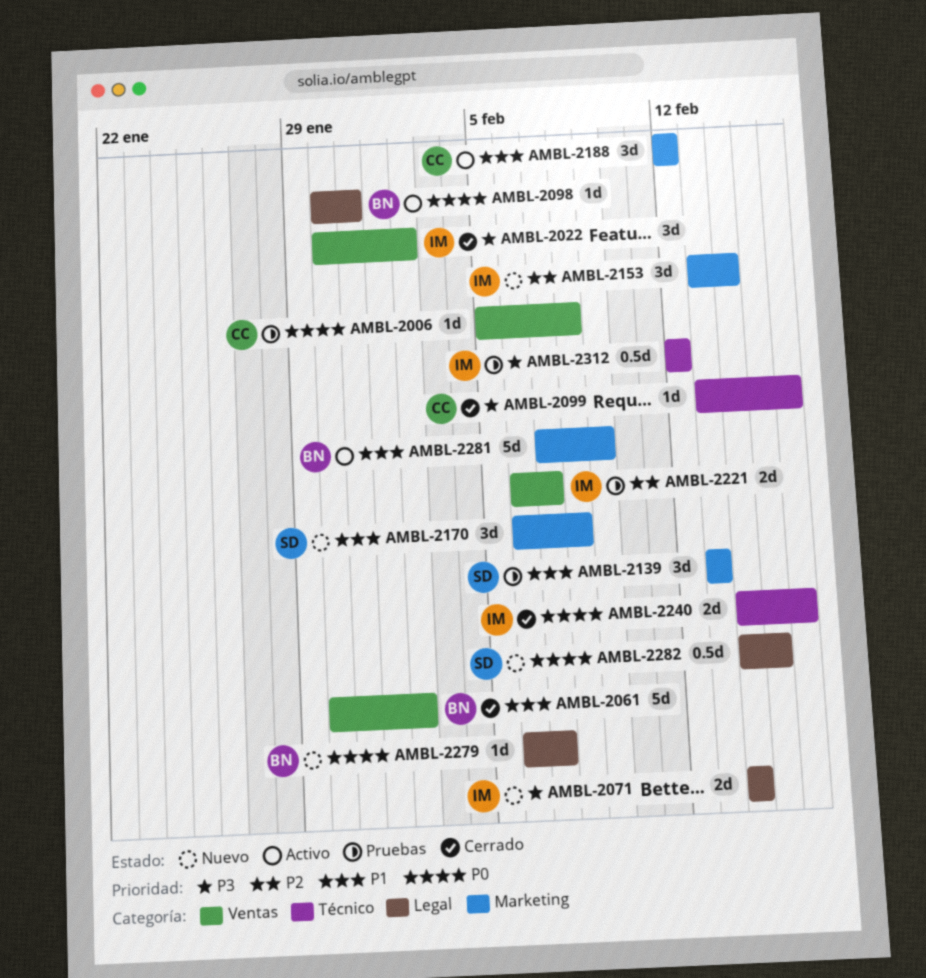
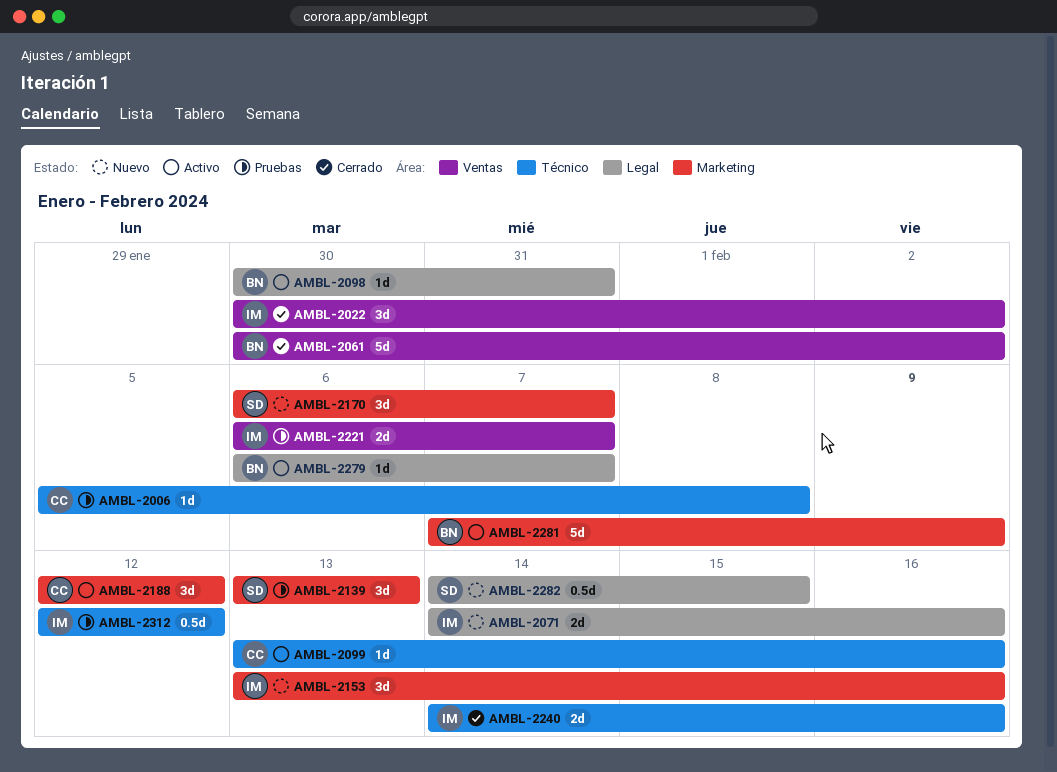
AMBL-2006, label: Ventas -> Técnico
AMBL-2071, due: Feb 14 -> Feb 16
AMBL-2099, status: Cerrado -> Activo
AMBL-2153, due: Feb 14 -> Feb 16
AMBL-2170, due: Feb 8 -> Feb 7
AMBL-2279, status: Nuevo -> Activo

